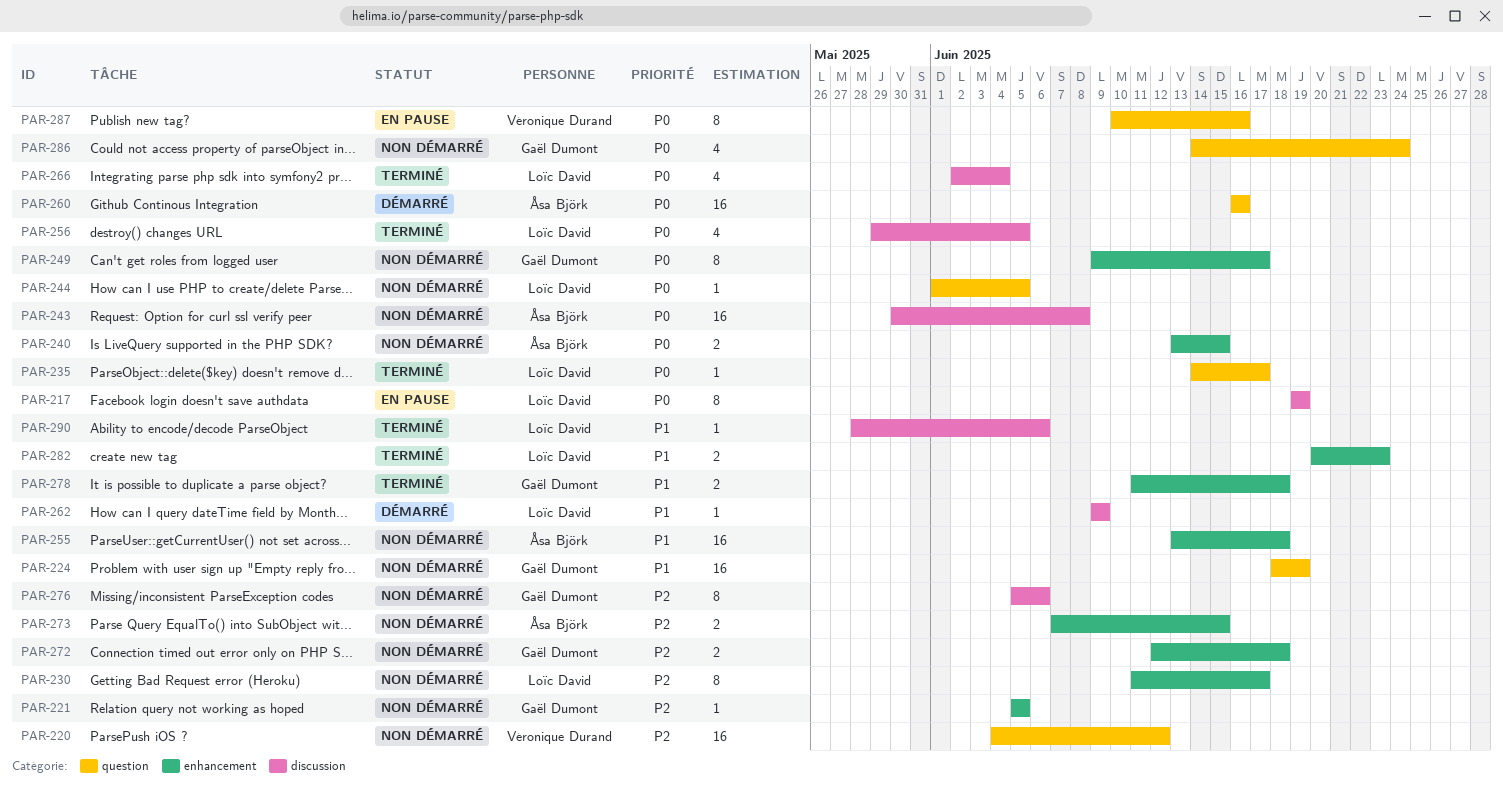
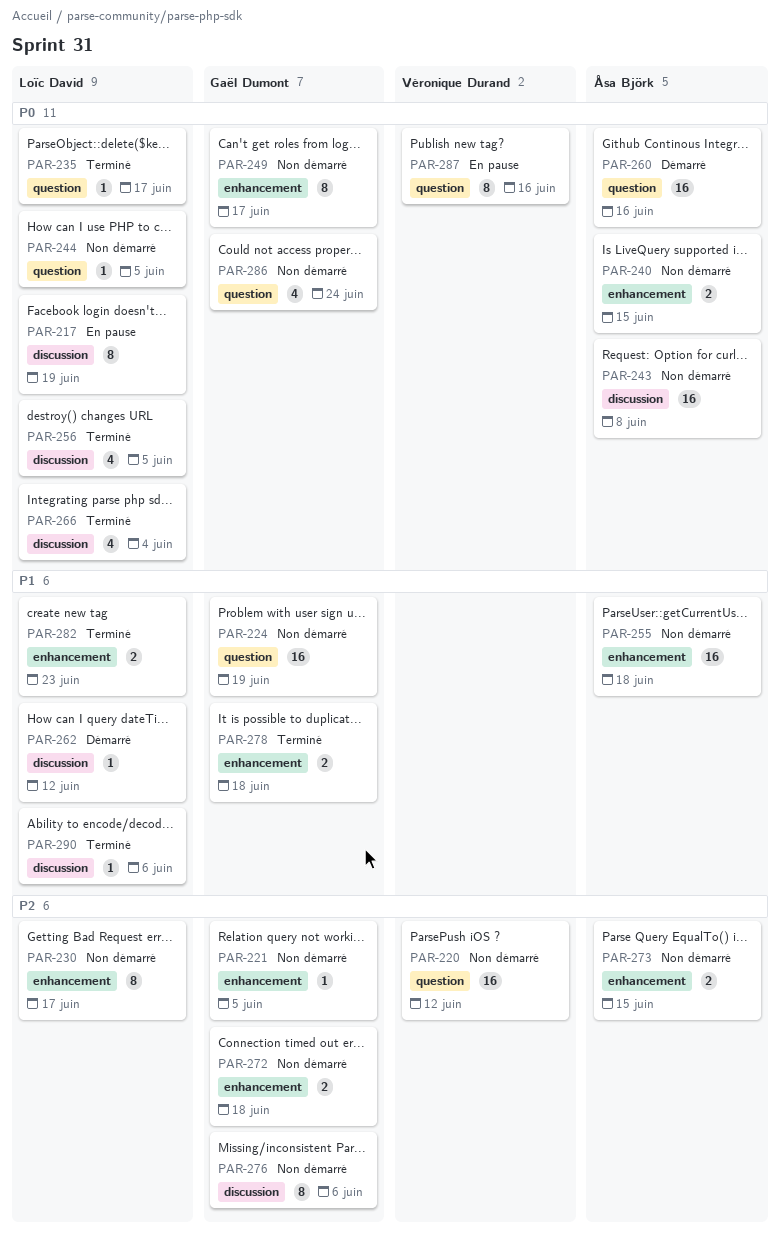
PAR-262, due: Jun 9 -> Jun 12

